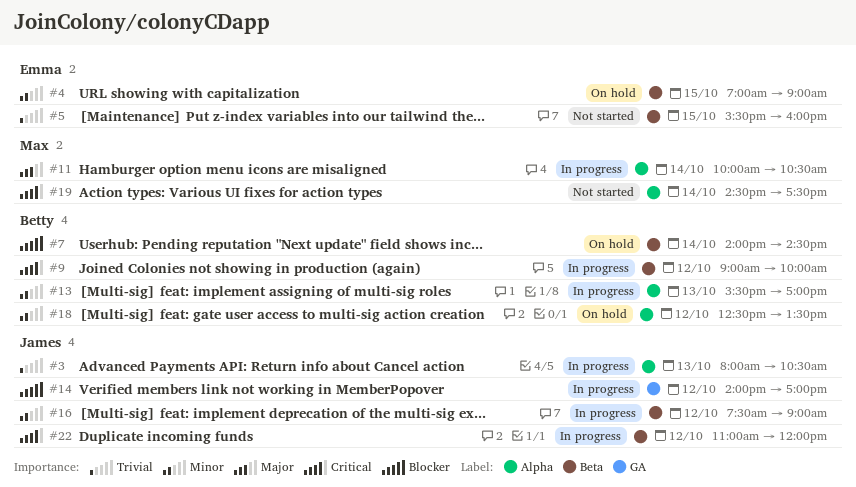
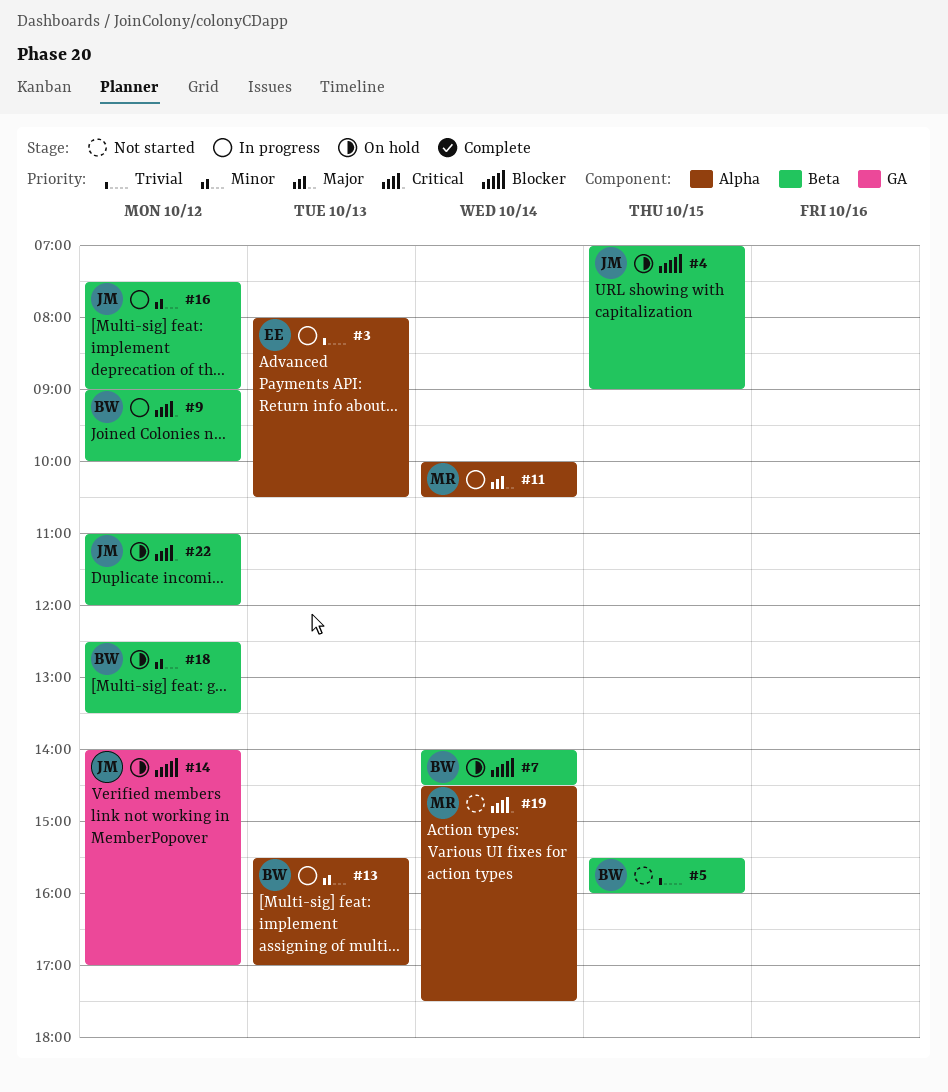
#3, owner: James -> Emma
#4, owner: Emma -> James
#4, priority: Minor -> Blocker
#5, owner: Emma -> Betty
#14, status: In progress -> On hold
#18, label: Alpha -> Beta
#22, status: In progress -> On hold

